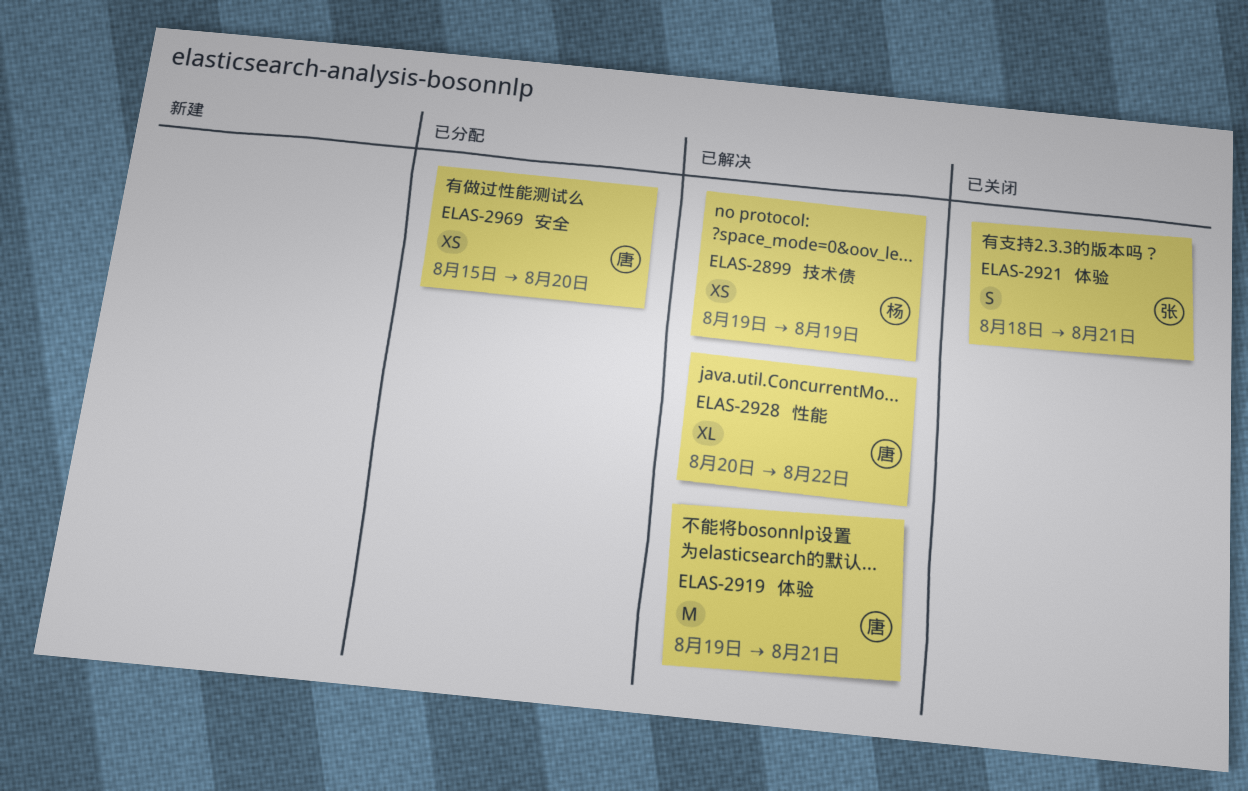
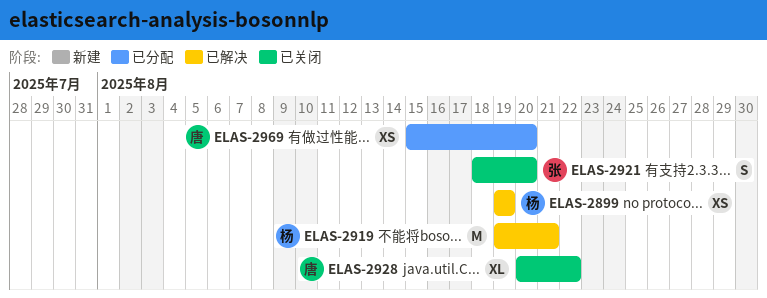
ELAS-2919, owner: 唐 -> 杨
ELAS-2921, due: Aug 21 -> Aug 20
ELAS-2928, status: 已解决 -> 已关闭

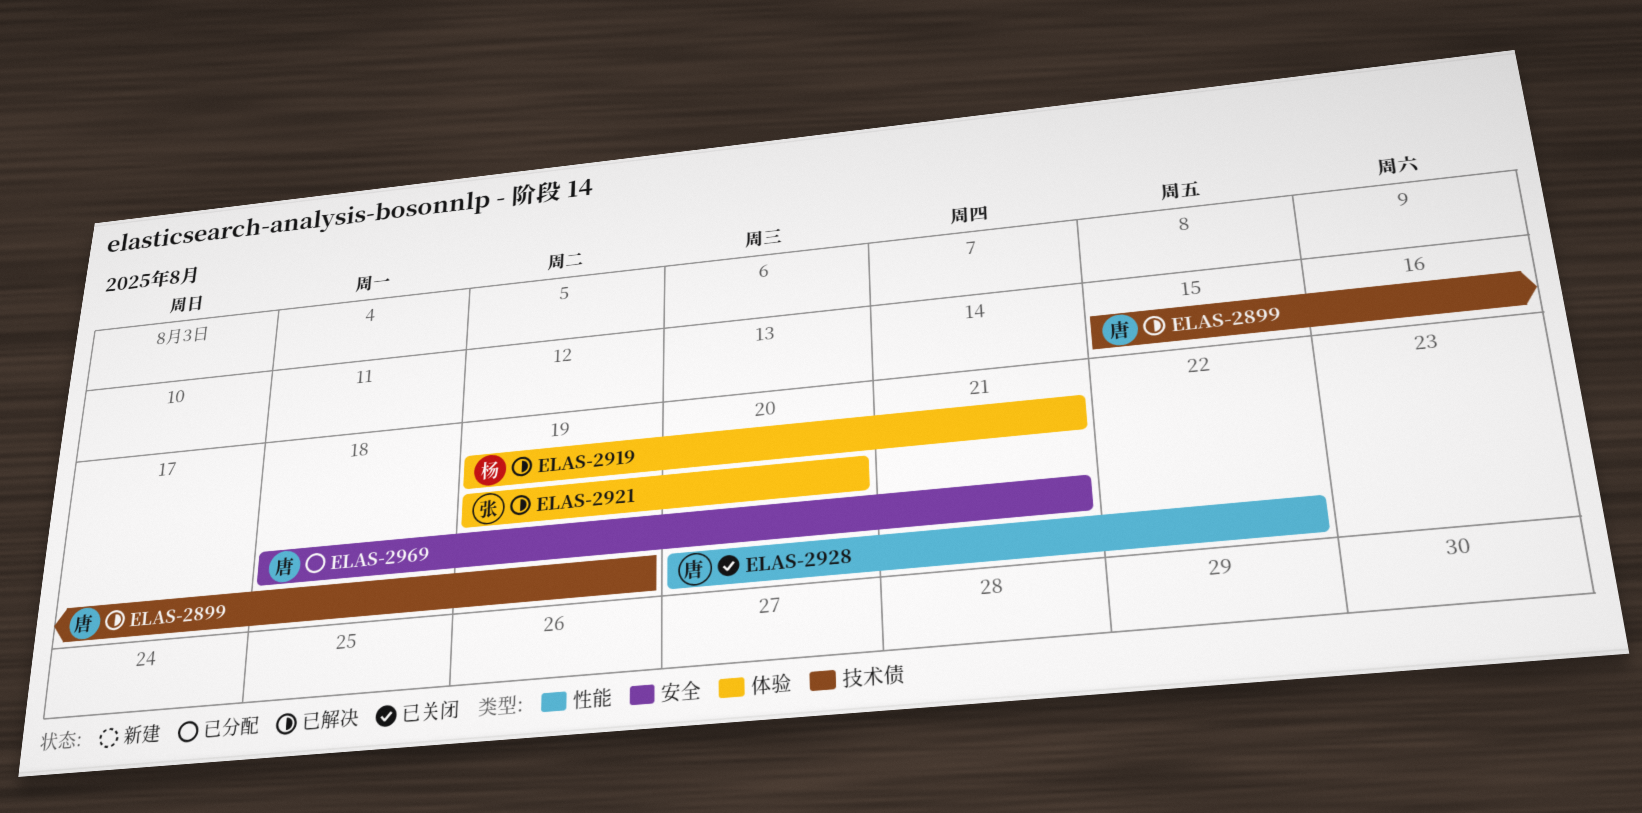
ELAS-2899, owner: 杨 -> 唐
ELAS-2899, start: Aug 19 -> Aug 15
ELAS-2921, status: 已关闭 -> 已解决
ELAS-2921, start: Aug 18 -> Aug 19
ELAS-2969, start: Aug 15 -> Aug 18
ELAS-2969, due: Aug 20 -> Aug 21

